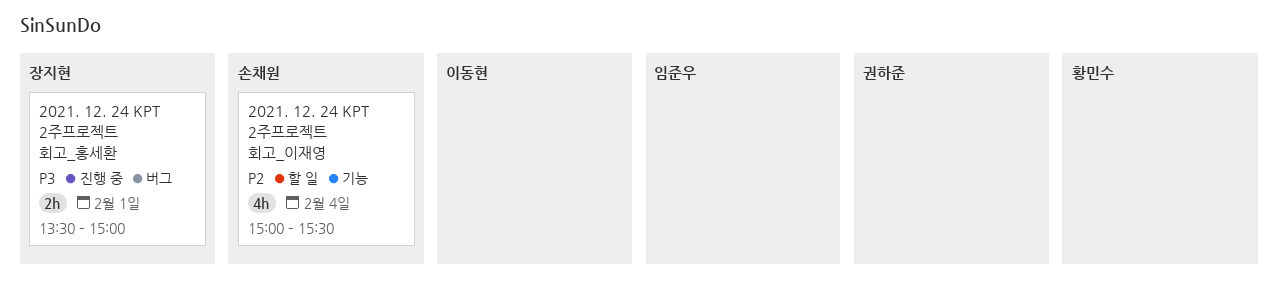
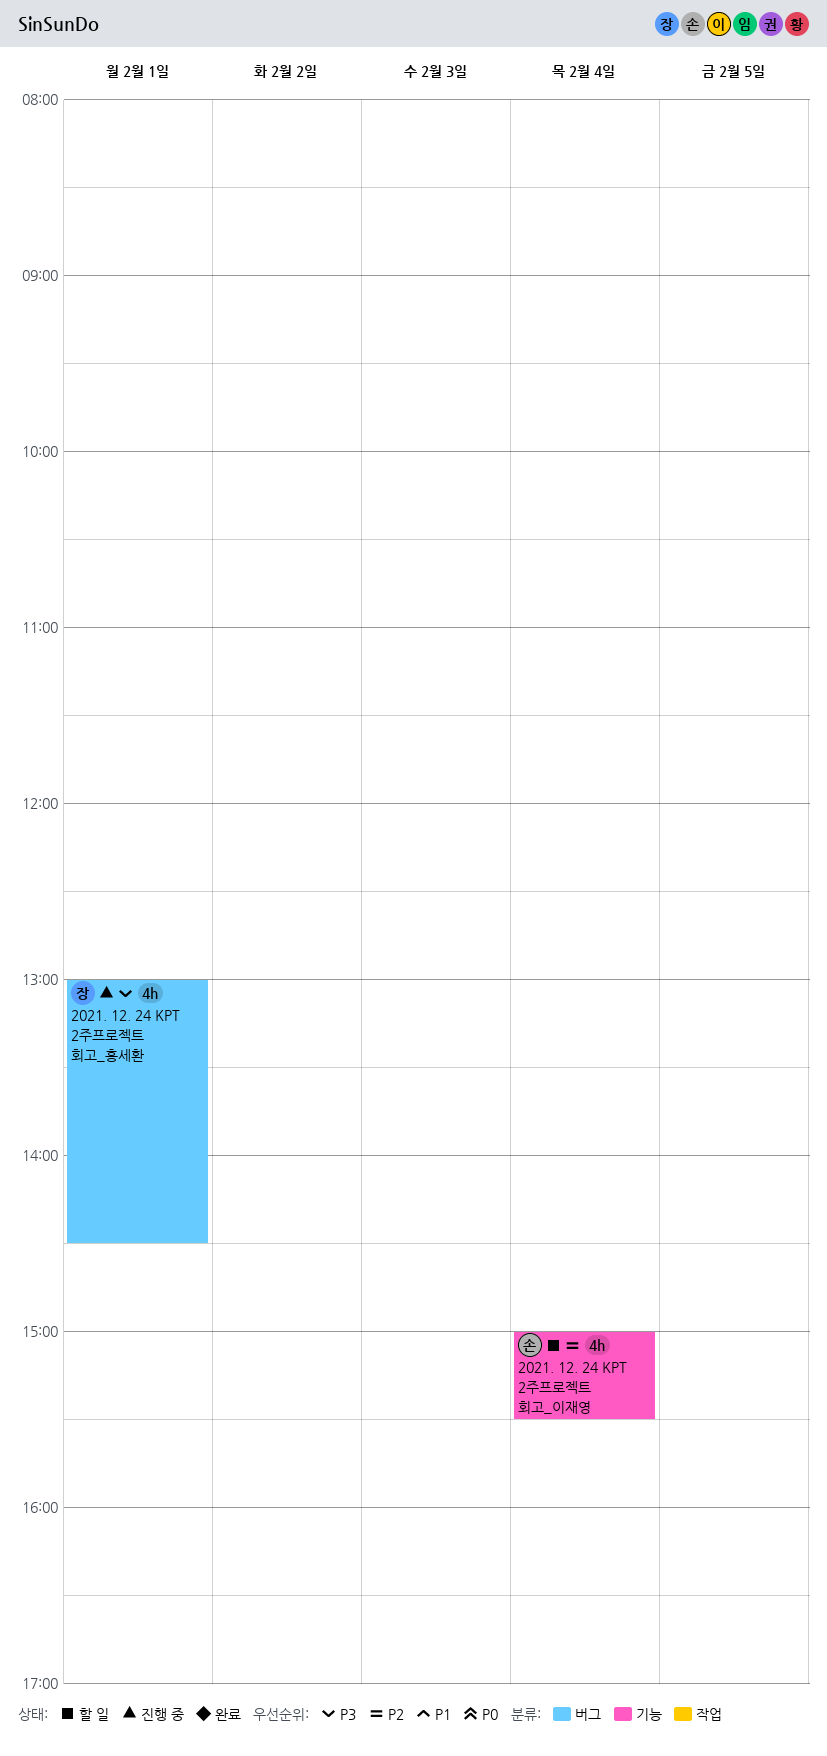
2021. 12. 24 KPT 2주프로젝트 회고_홍세환, estimate: 2h -> 4h
2021. 12. 24 KPT 2주프로젝트 회고_홍세환, begins: 13:30 -> 13:00
2021. 12. 24 KPT 2주프로젝트 회고_홍세환, ends: 15:00 -> 14:30

